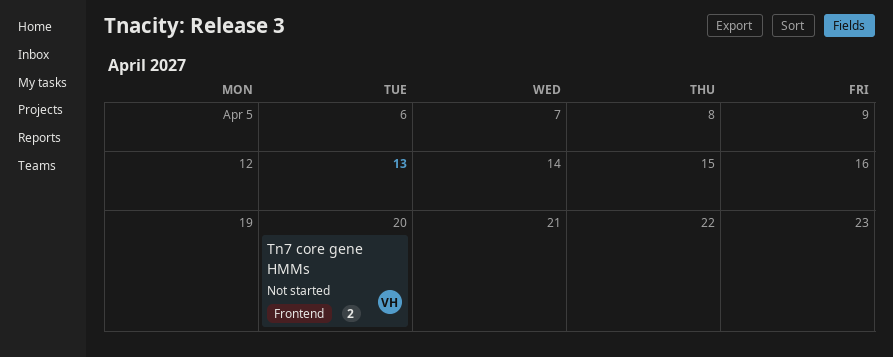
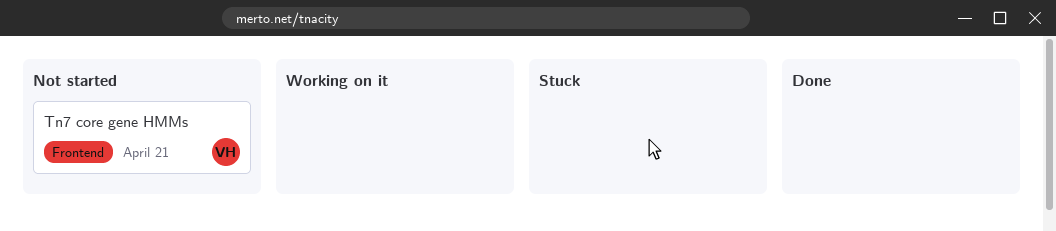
Tn7 core gene HMMs, due: Apr 20 -> Apr 21

